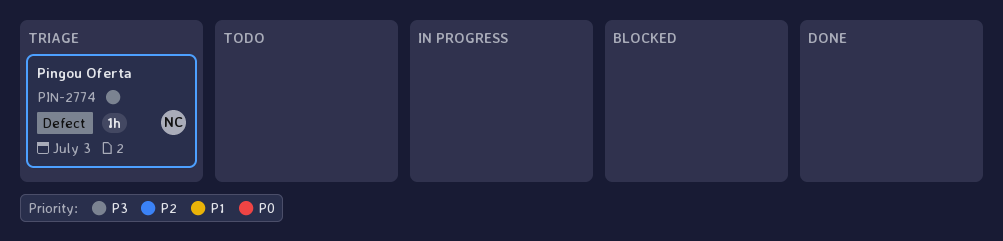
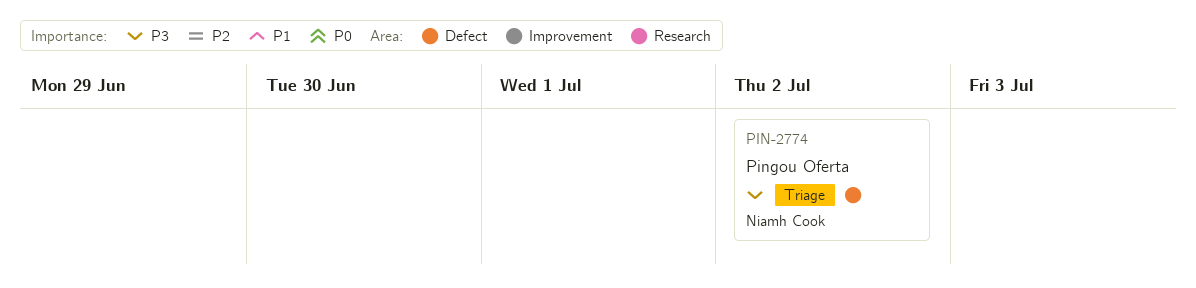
PIN-2774, due: Jul 3 -> Jul 2

